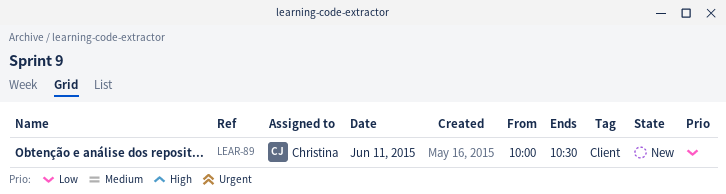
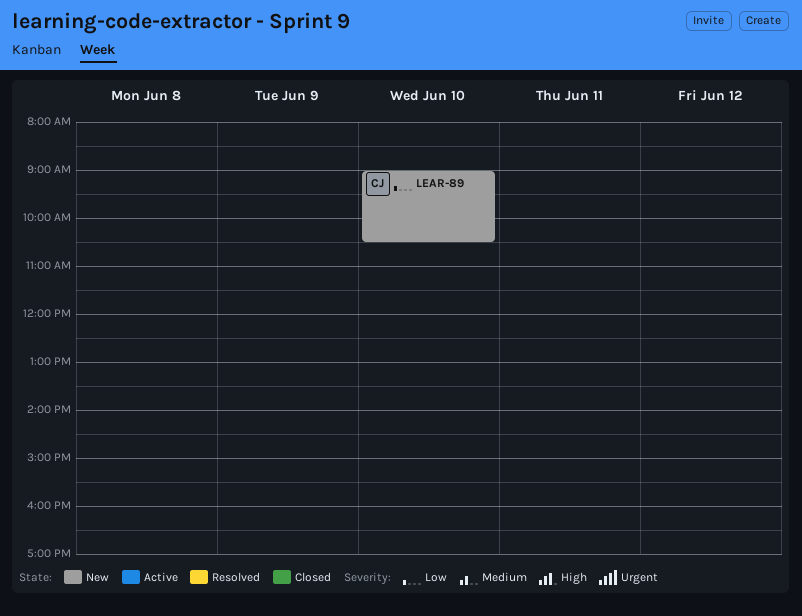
LEAR-89, day: Jun 11 -> Jun 10
LEAR-89, begins: 10:00 -> 09:00

